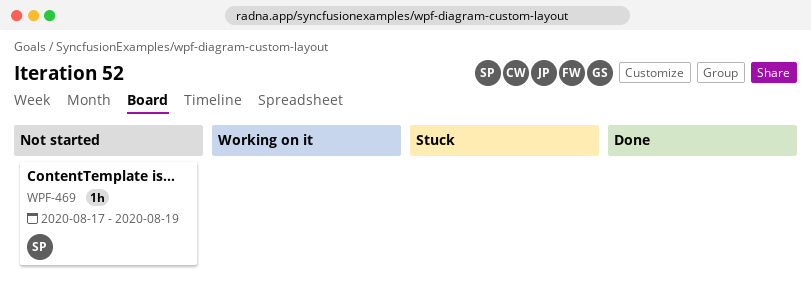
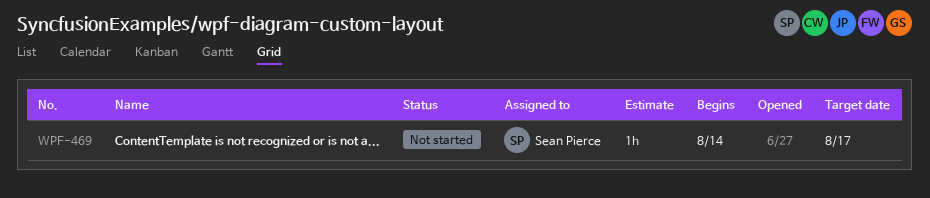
WPF-469, start: Aug 17 -> Aug 14
WPF-469, due: Aug 19 -> Aug 17

